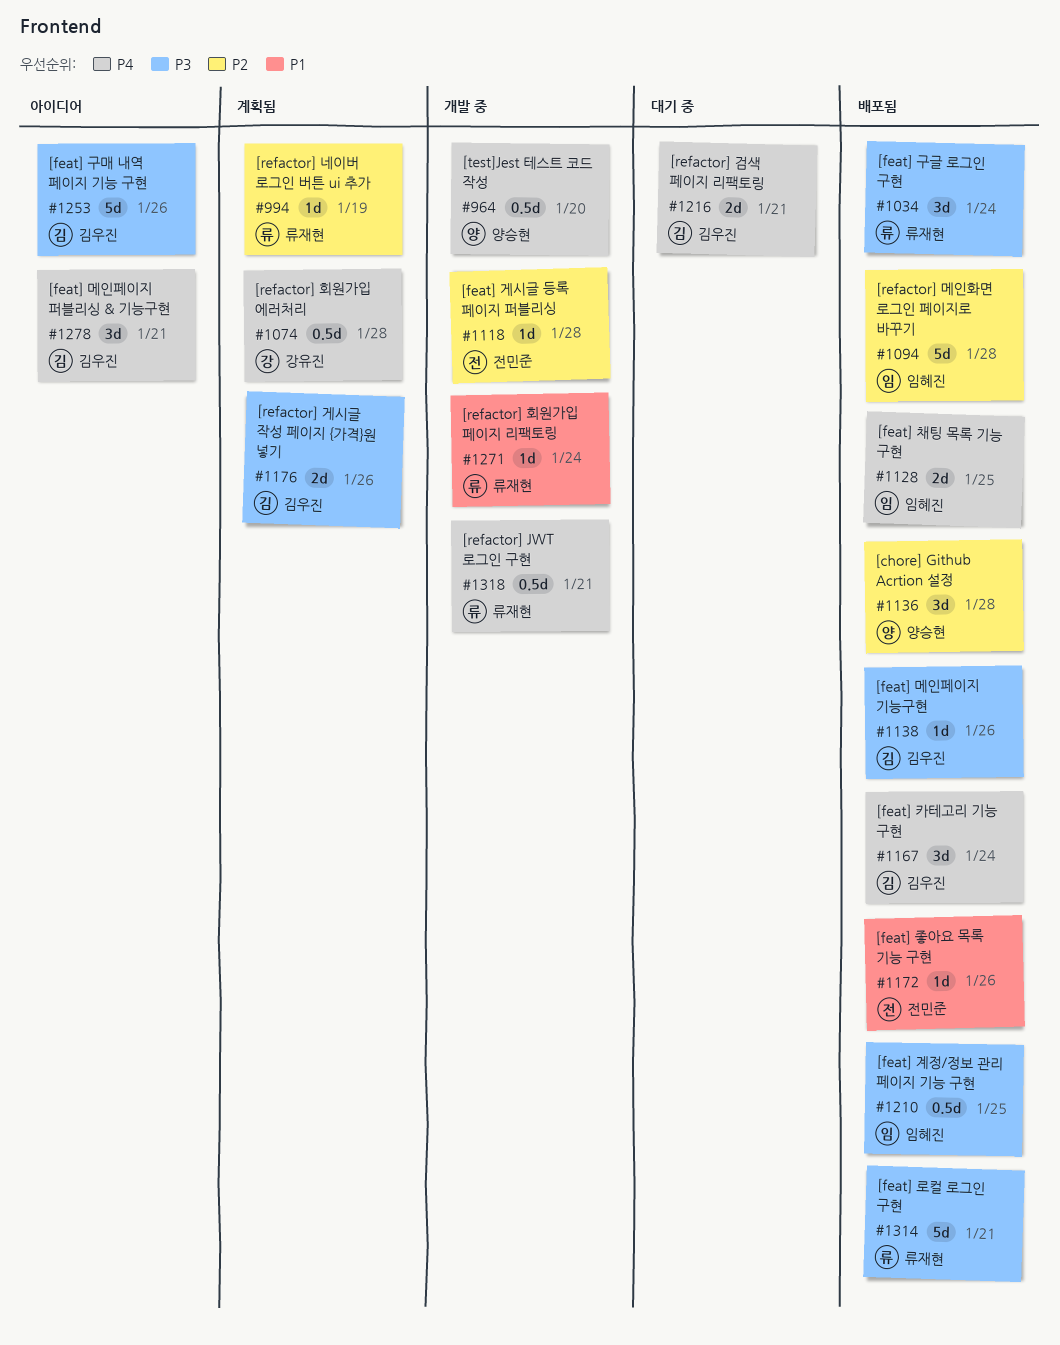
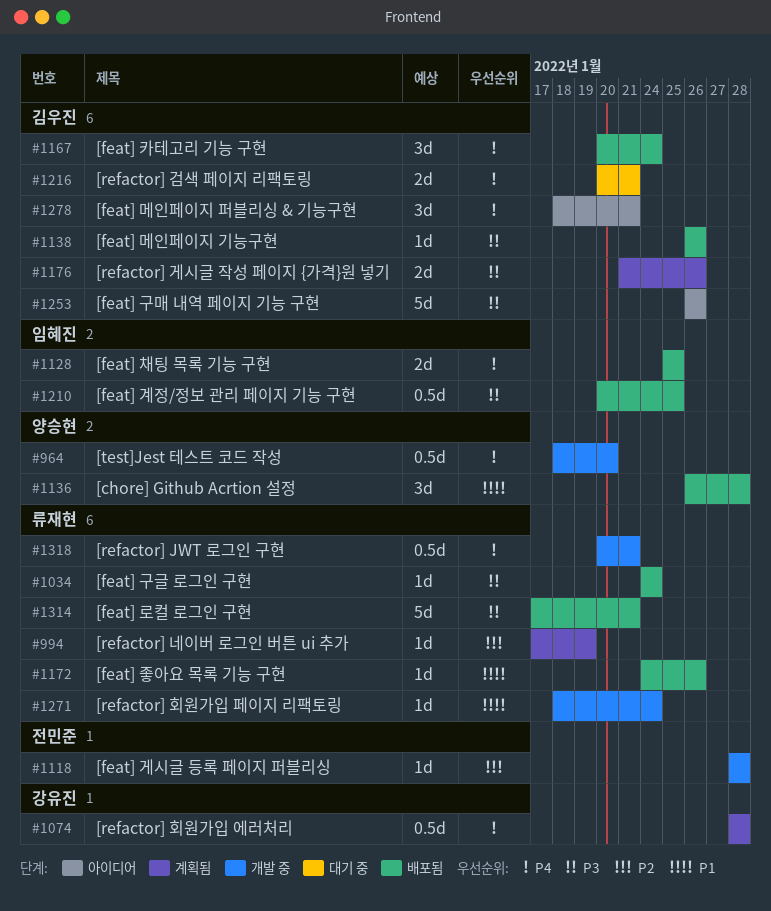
#1034, estimate: 3d -> 1d
#1094: present -> none
#1136, priority: P2 -> P1
#1172, owner: 전민준 -> 류재현

